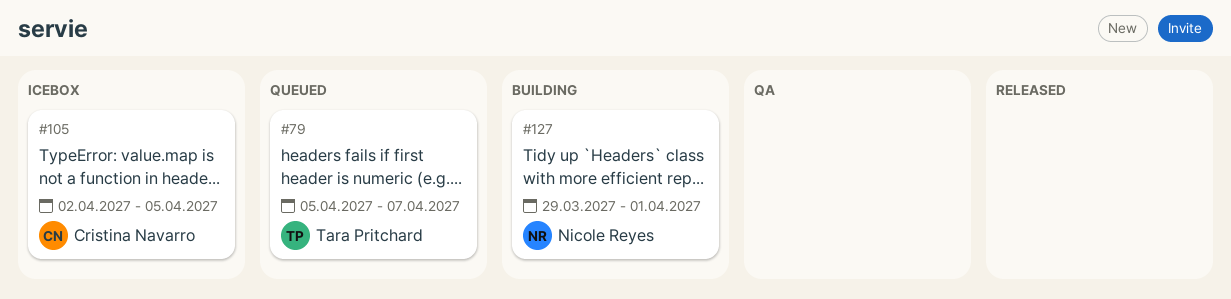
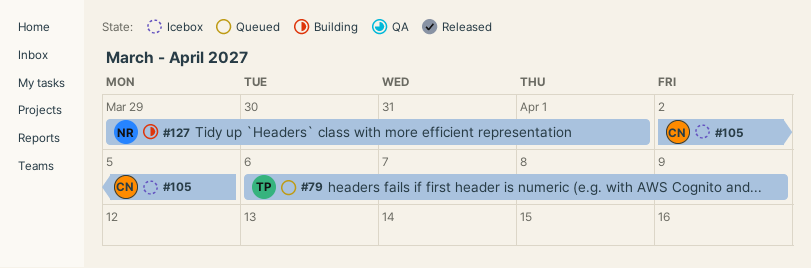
#79, start: Apr 5 -> Apr 6
#79, due: Apr 7 -> Apr 9

